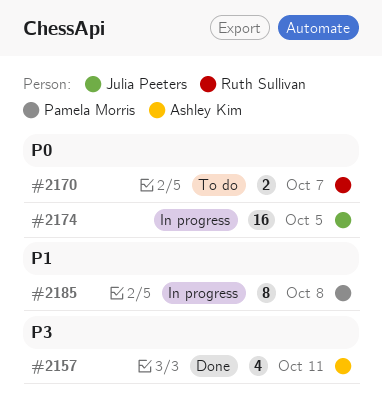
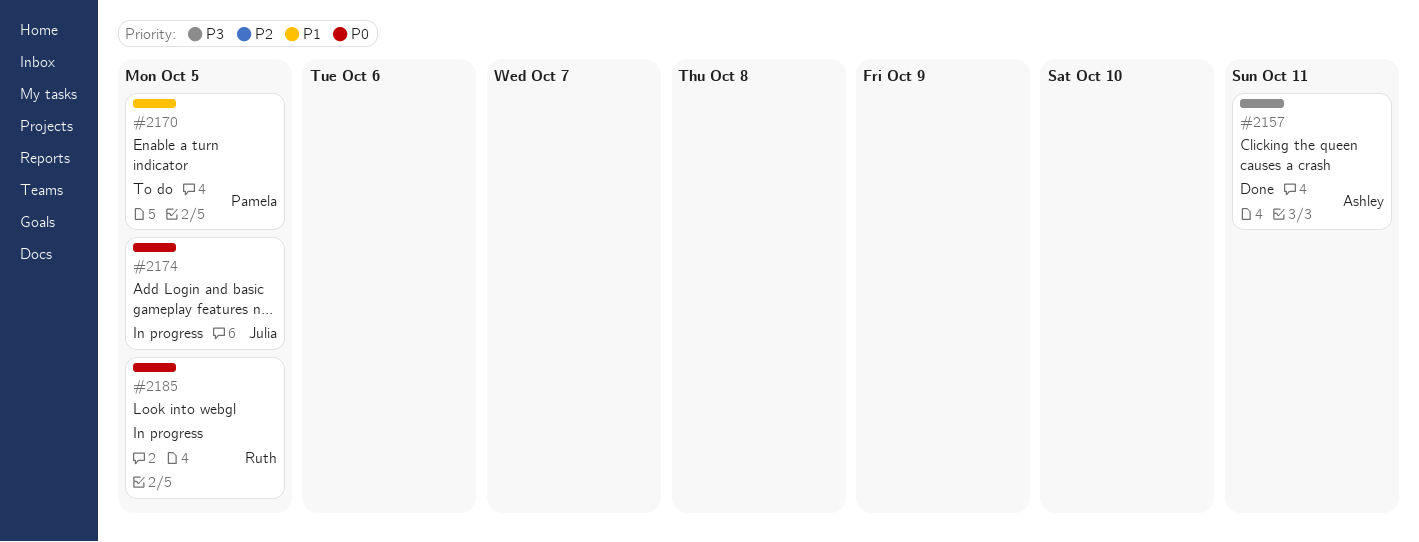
#2170, owner: Ruth Sullivan -> Pamela Morris
#2170, priority: P0 -> P1
#2170, due: Oct 7 -> Oct 5
#2185, owner: Pamela Morris -> Ruth Sullivan
#2185, priority: P1 -> P0
#2185, due: Oct 8 -> Oct 5

